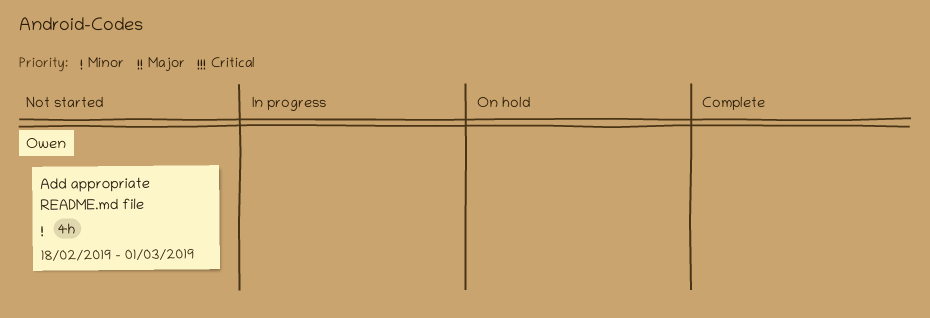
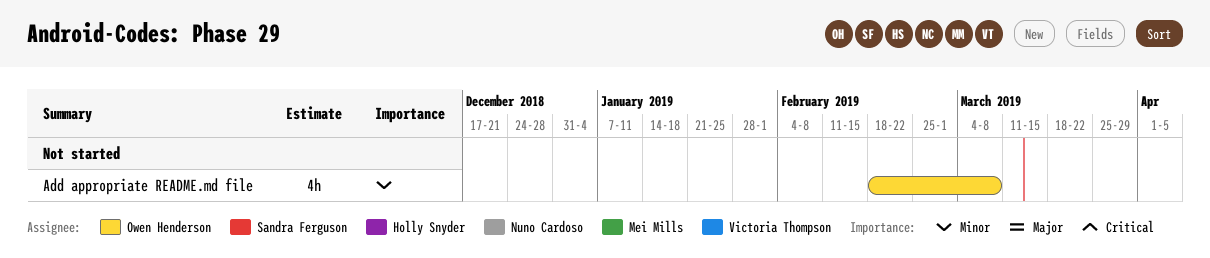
Add appropriate README.md file, due: Mar 1 -> Mar 8

